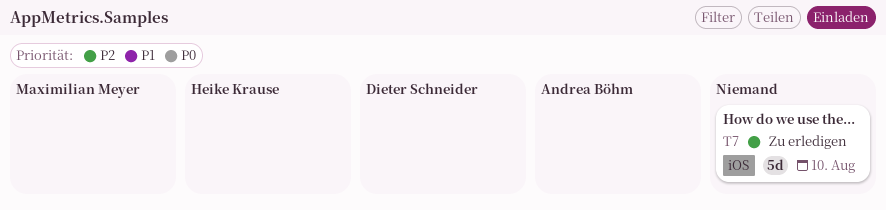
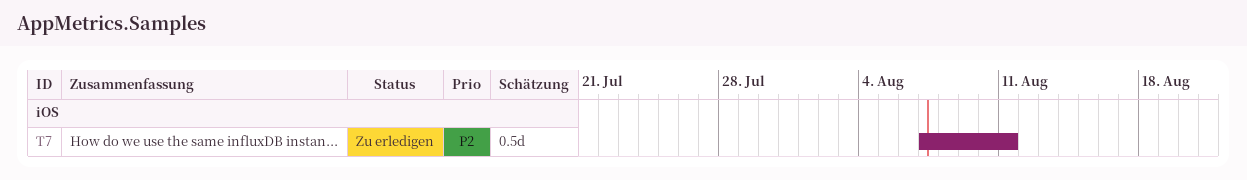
T7, estimate: 5d -> 0.5d
T7, due: Aug 10 -> Aug 11

